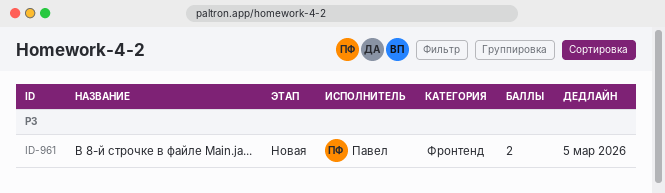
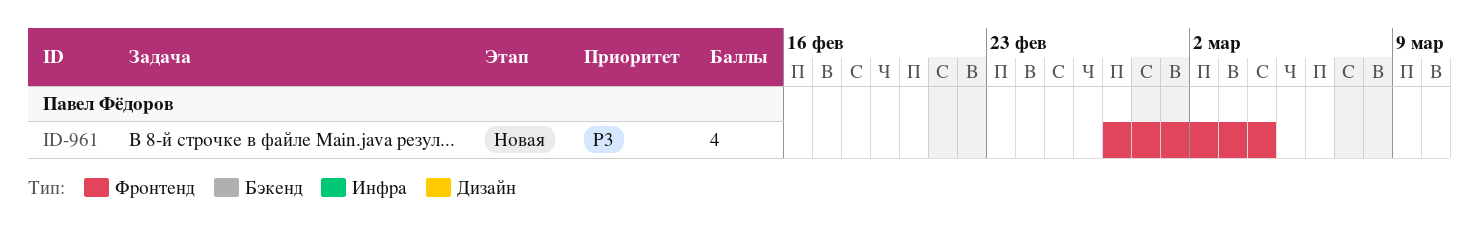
ID-961, estimate: 2 -> 4
ID-961, due: Mar 5 -> Mar 4

